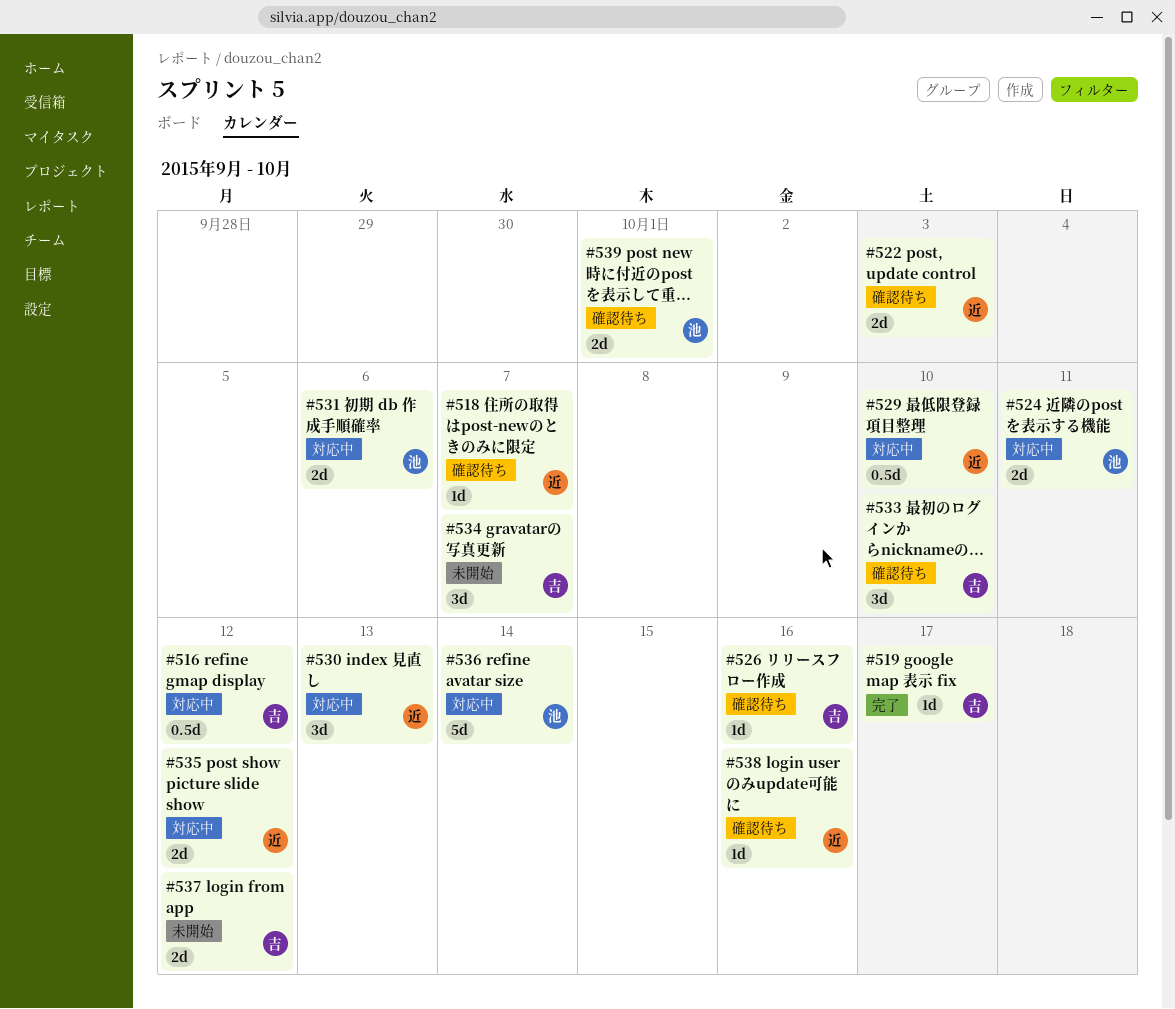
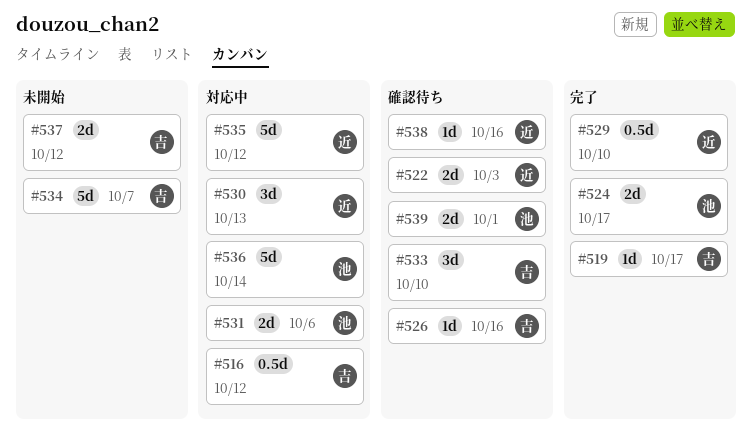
#518: present -> none
#524, status: 対応中 -> 完了
#524, due: Oct 11 -> Oct 17
#529, status: 対応中 -> 完了
#534, estimate: 3d -> 5d
#535, estimate: 2d -> 5d

